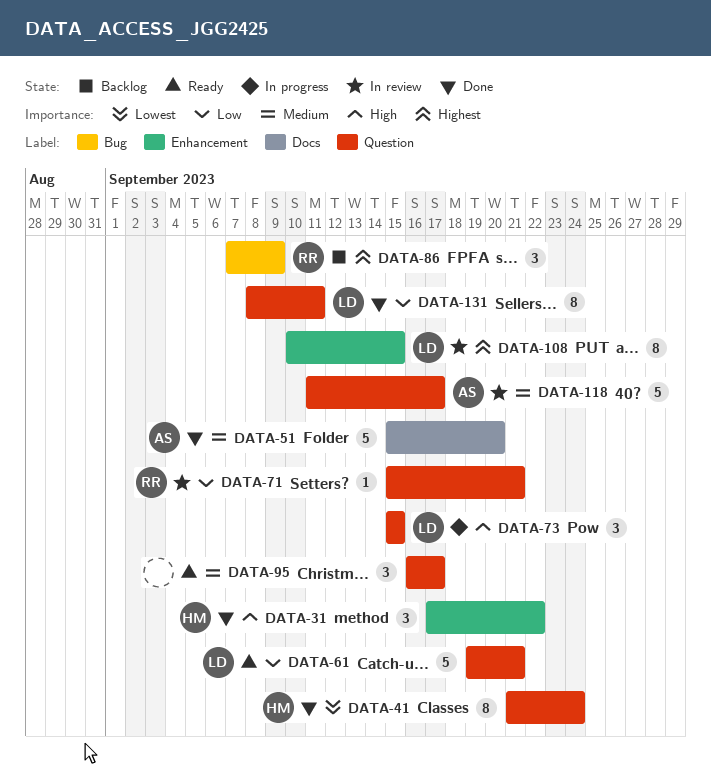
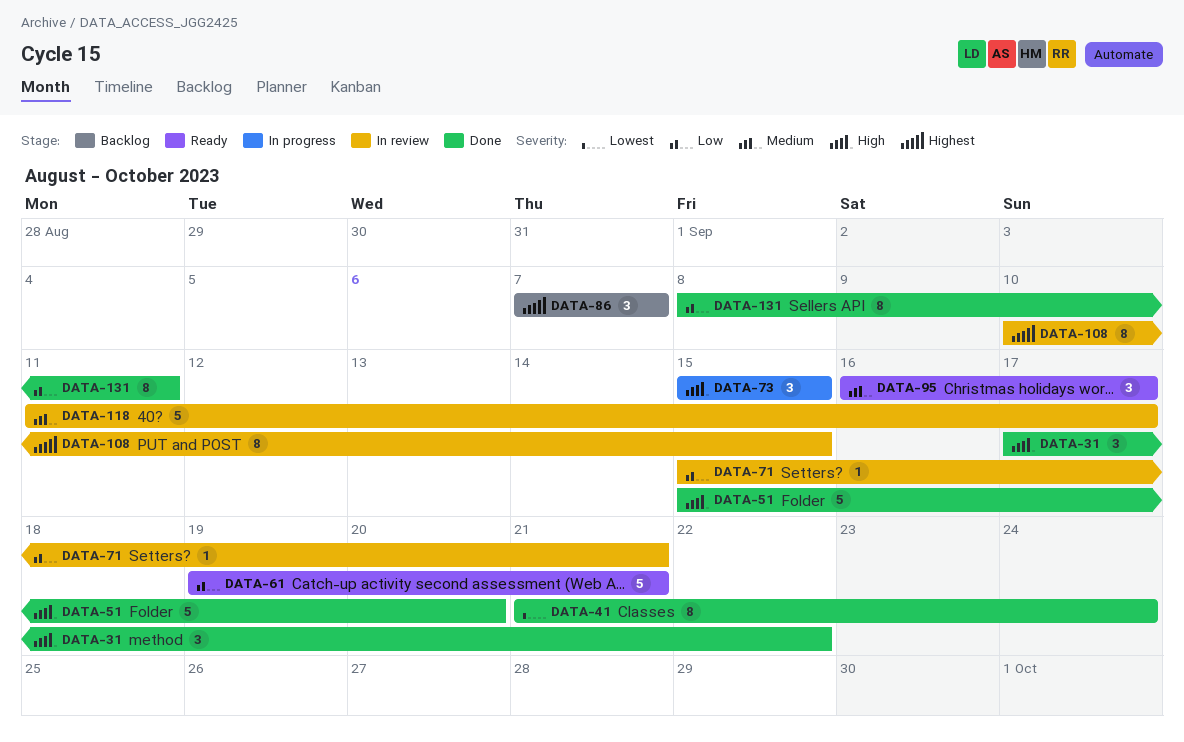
DATA-51, priority: Medium -> High
DATA-86, due: Sep 9 -> Sep 7

